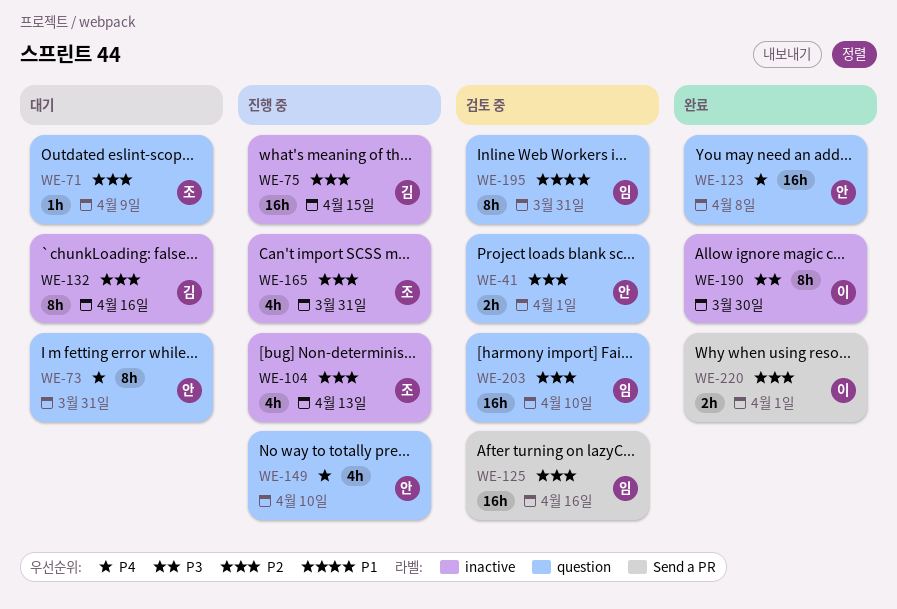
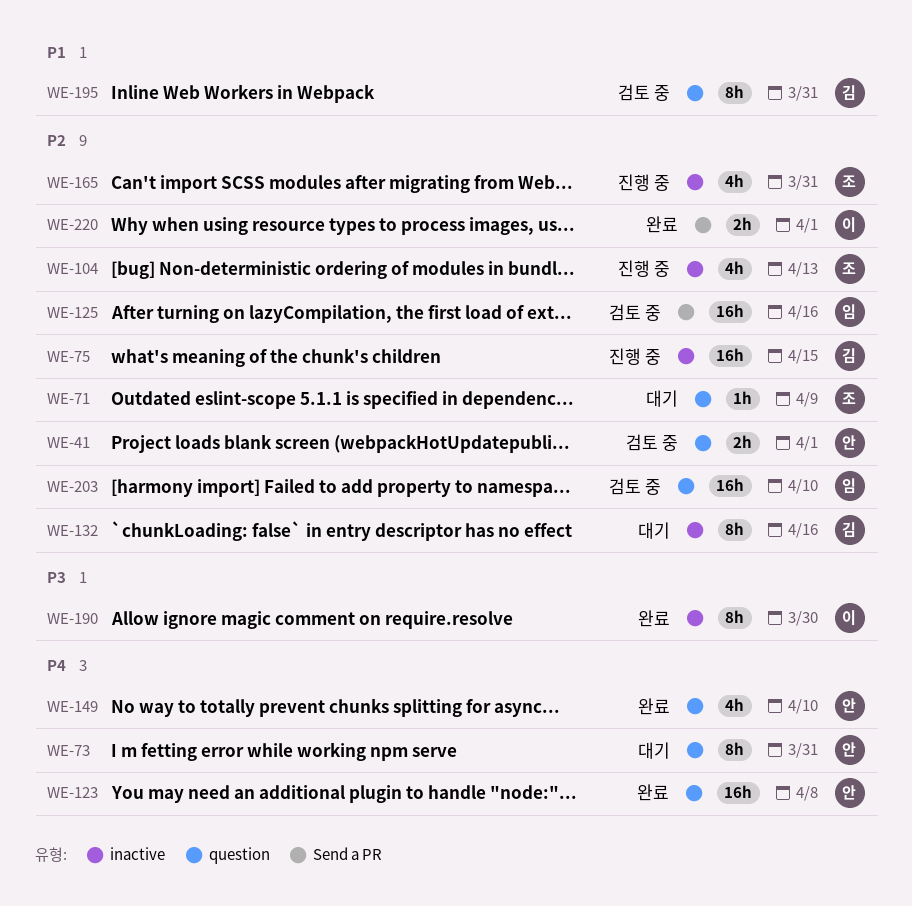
WE-149, status: 진행 중 -> 완료
WE-195, owner: 임 -> 김

